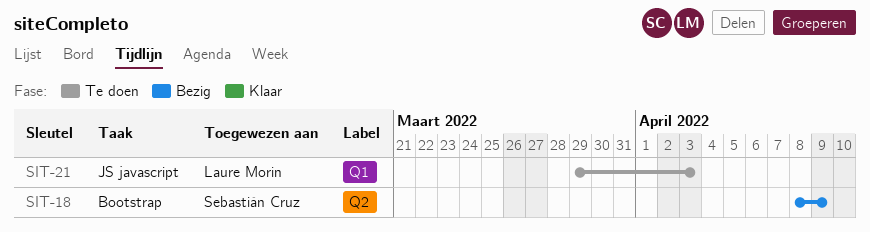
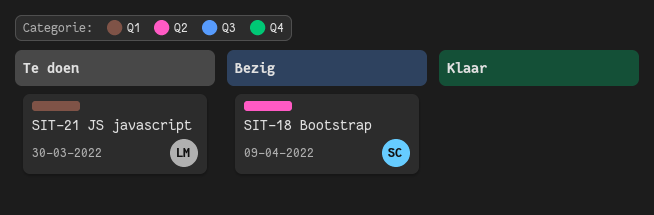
SIT-21, due: Apr 3 -> Mar 30

